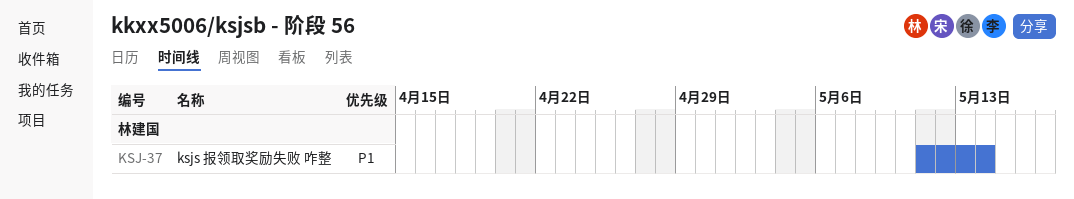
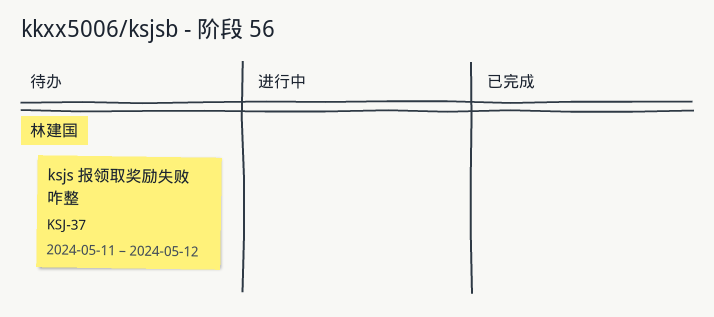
KSJ-37, due: May 14 -> May 12

